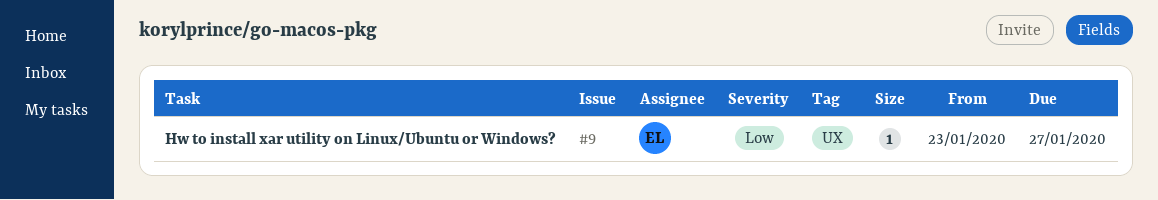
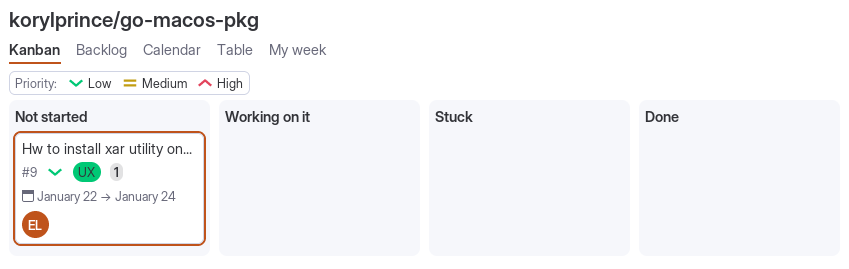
#9, start: Jan 23 -> Jan 22
#9, due: Jan 27 -> Jan 24

